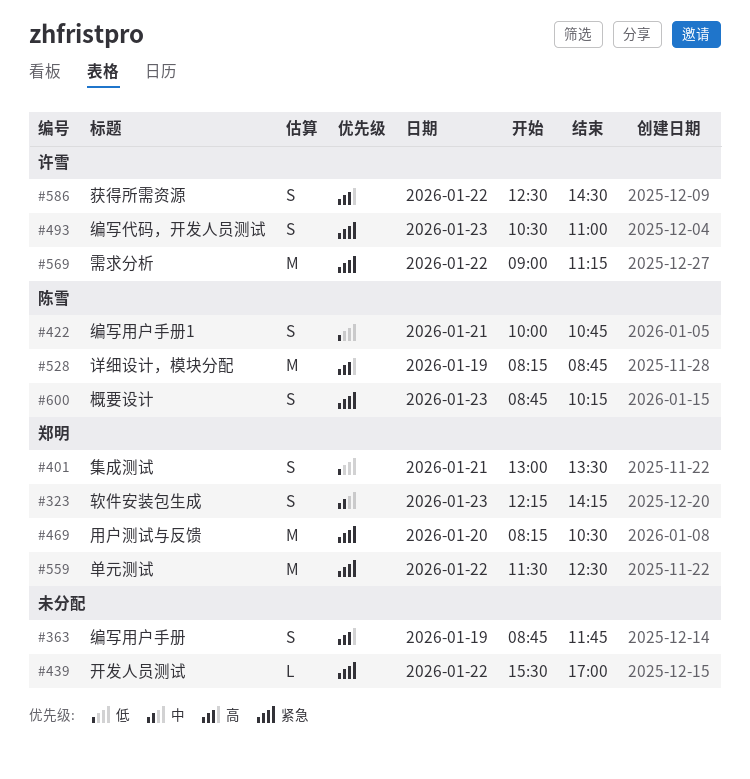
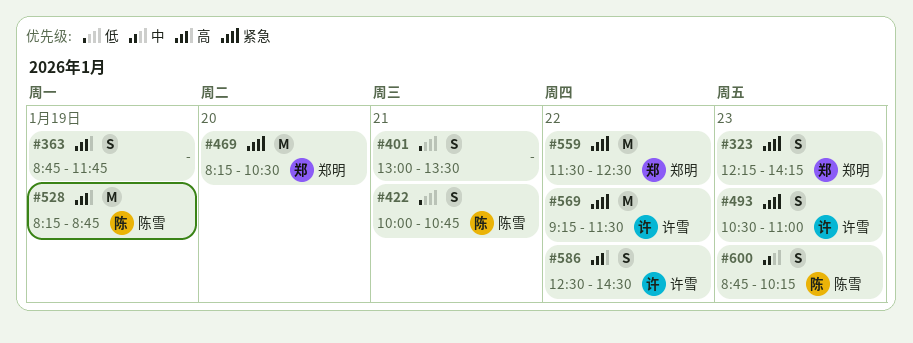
#323, priority: 中 -> 紧急
#401, owner: 郑明 -> none
#439: present -> none
#569, begins: 09:00 -> 09:15
#569, ends: 11:15 -> 11:30
#600, priority: 紧急 -> 中

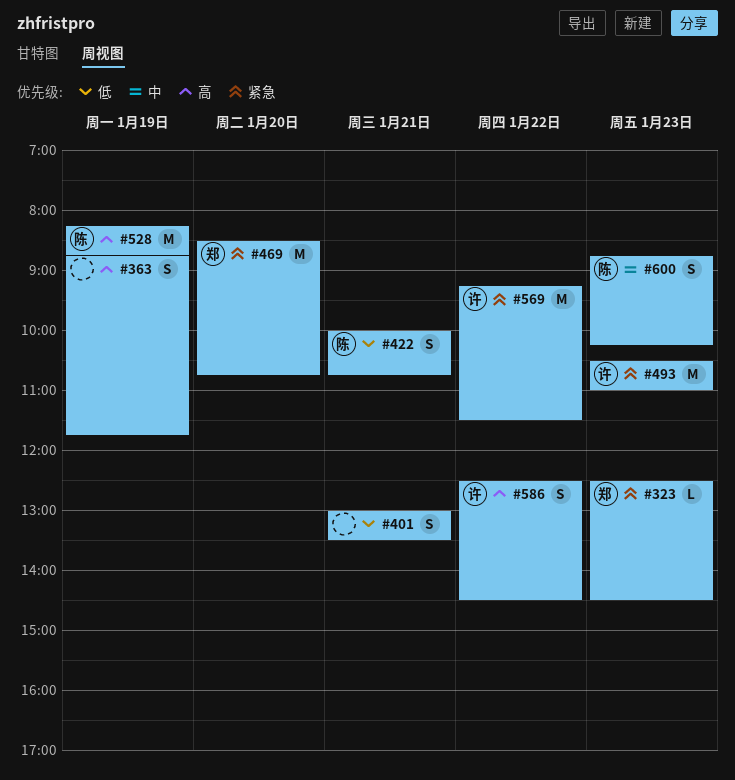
#323, estimate: S -> L
#323, begins: 12:15 -> 12:30
#323, ends: 14:15 -> 14:30
#469, begins: 08:15 -> 08:30
#469, ends: 10:30 -> 10:45
#493, estimate: S -> M
#559: present -> none

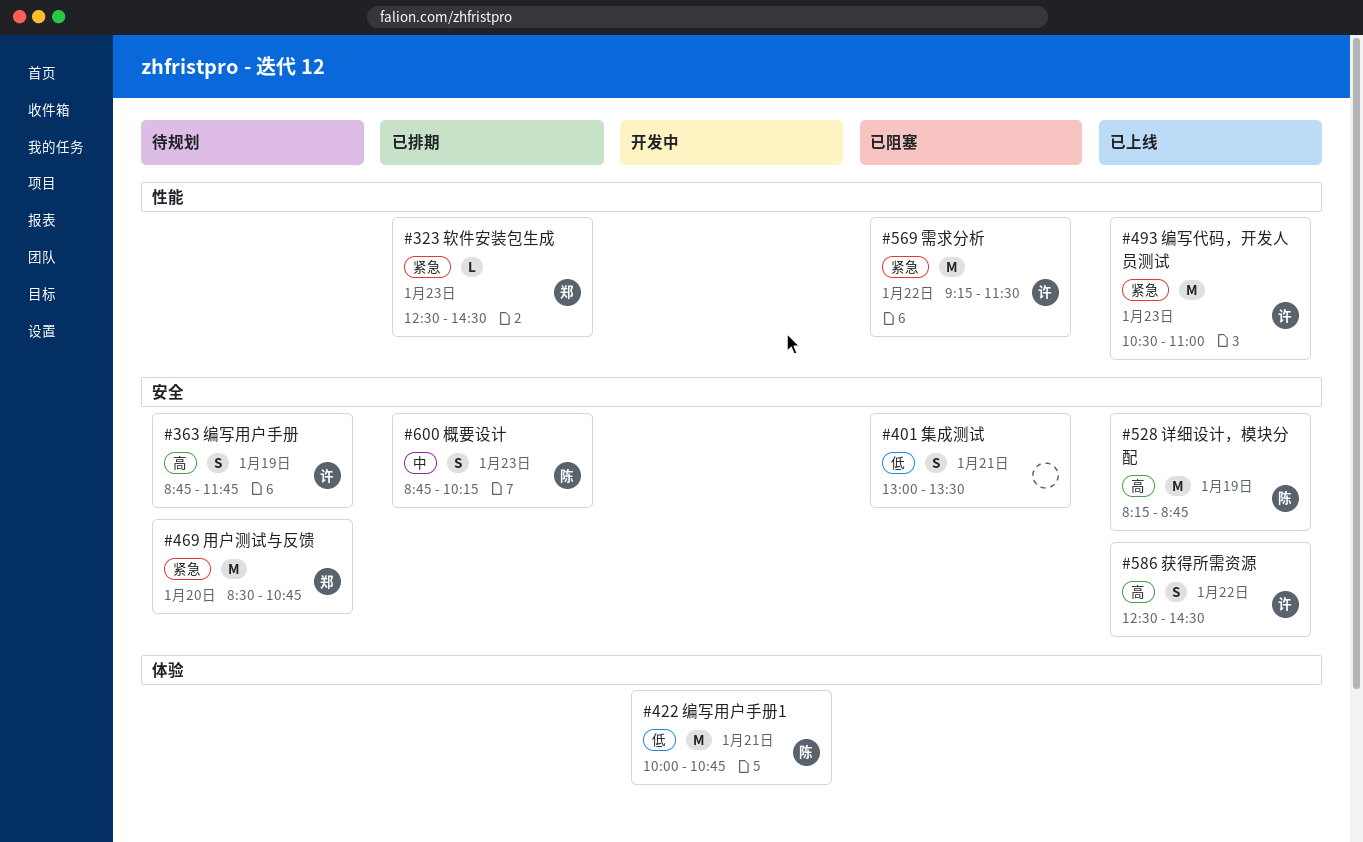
#363, owner: none -> 许
#422, estimate: S -> M

